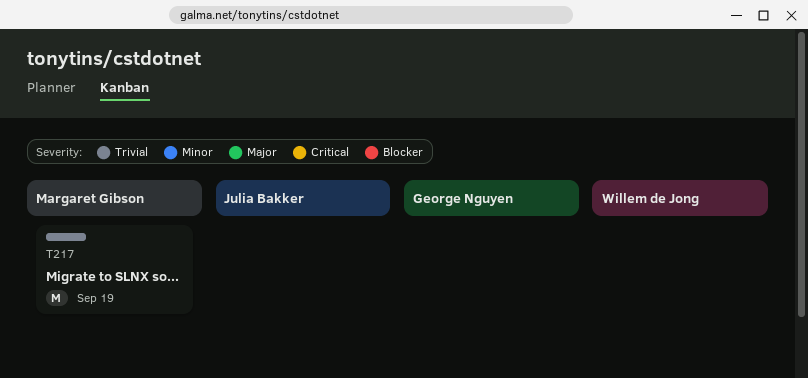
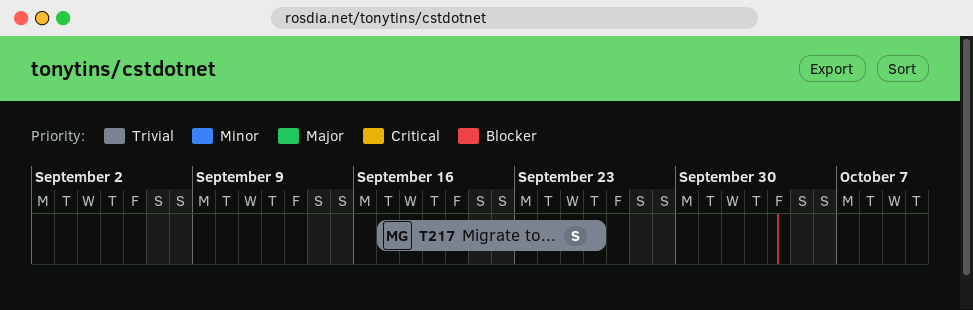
T217, estimate: M -> S
T217, due: Sep 19 -> Sep 26

